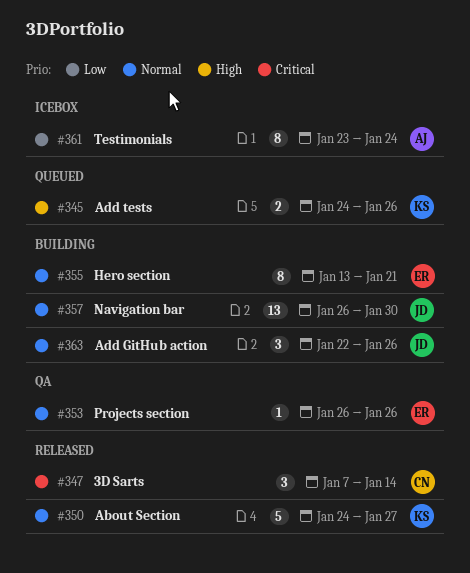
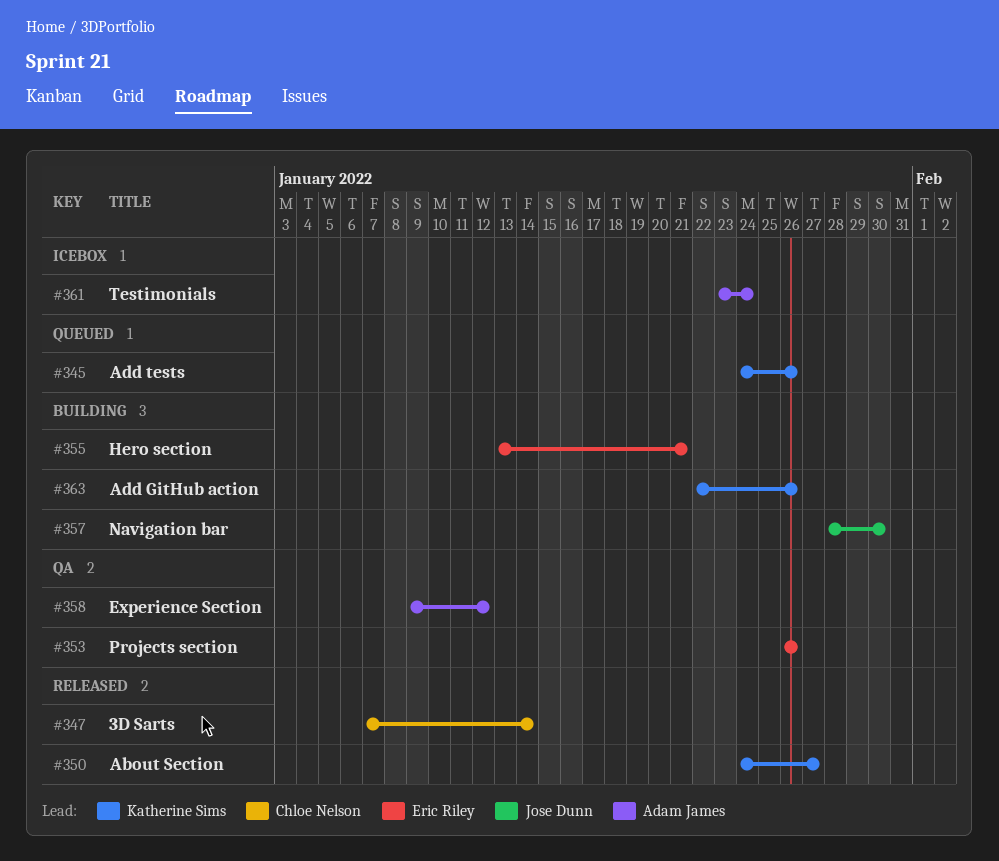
#357, start: Jan 26 -> Jan 28
#358: none -> present
#363, owner: Jose Dunn -> Katherine Sims

